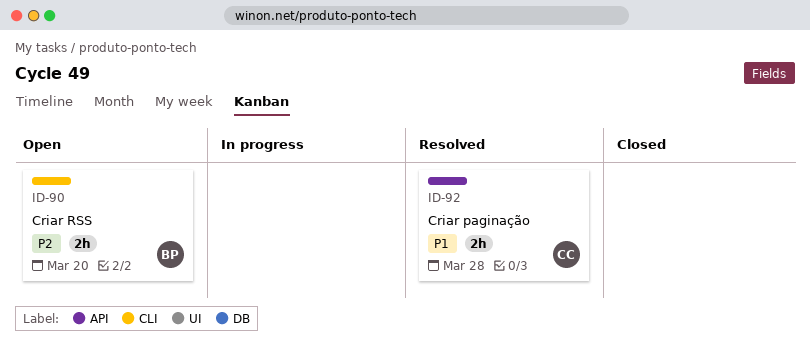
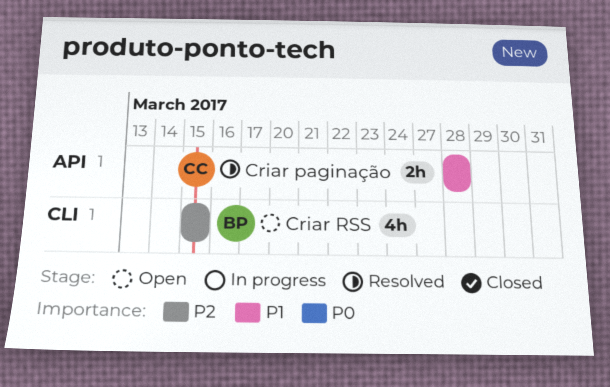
Criar RSS, estimate: 2h -> 4h
Criar RSS, due: Mar 20 -> Mar 15

